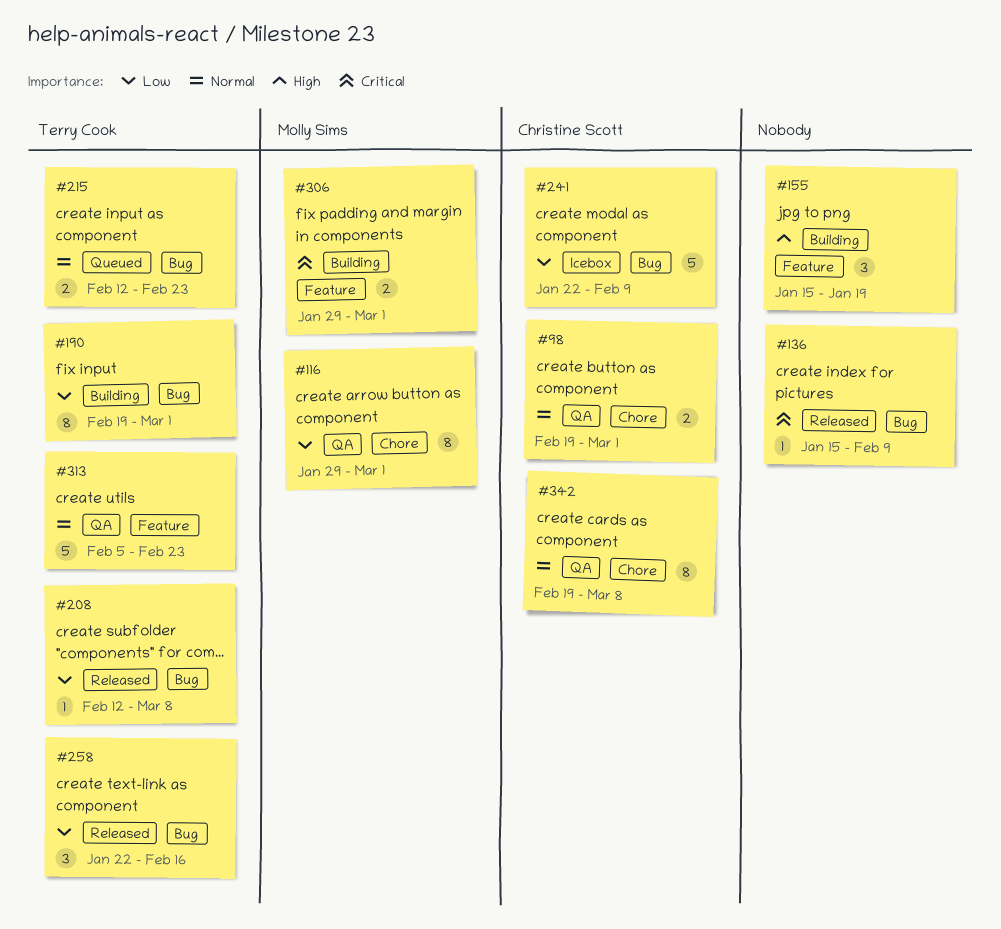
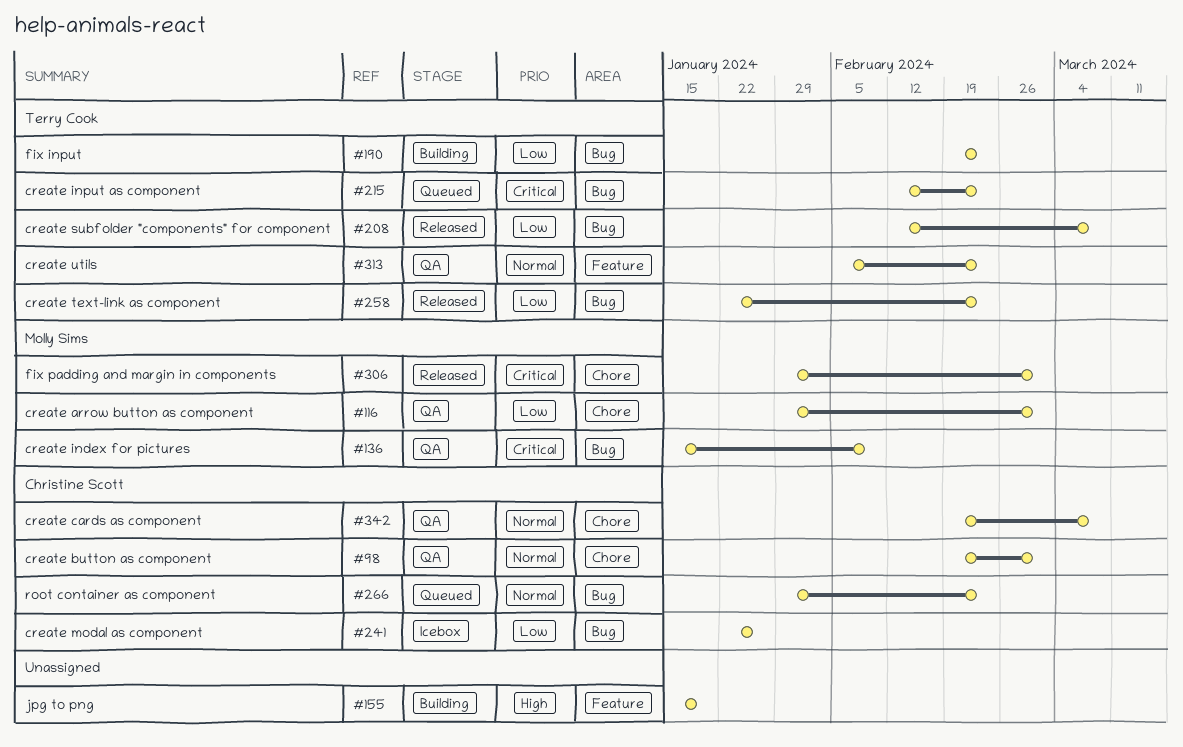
#136, status: Released -> QA
#136, owner: none -> Molly Sims
#190, due: Mar 1 -> Feb 23
#215, priority: Normal -> Critical
#241, due: Feb 9 -> Jan 26
#258, due: Feb 16 -> Feb 23
#266: none -> present
#306, status: Building -> Released
#306, label: Feature -> Chore

